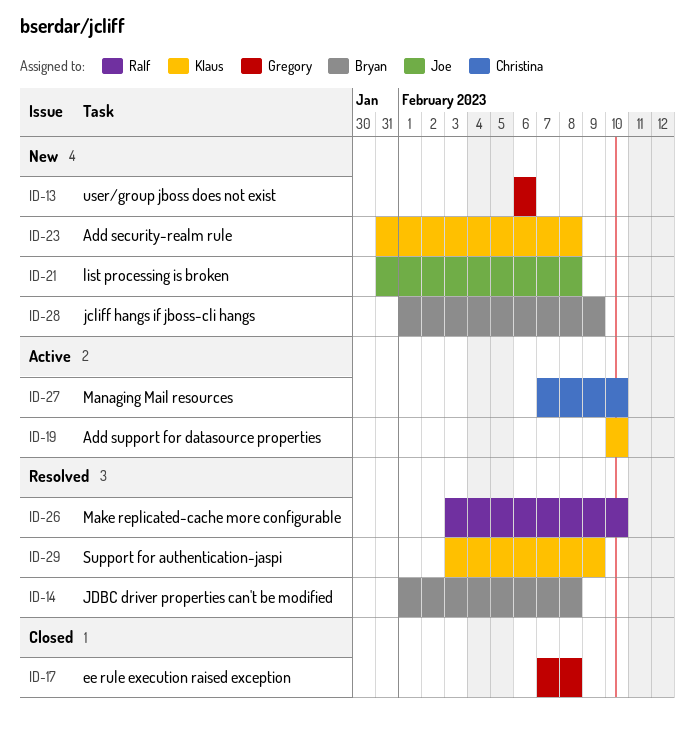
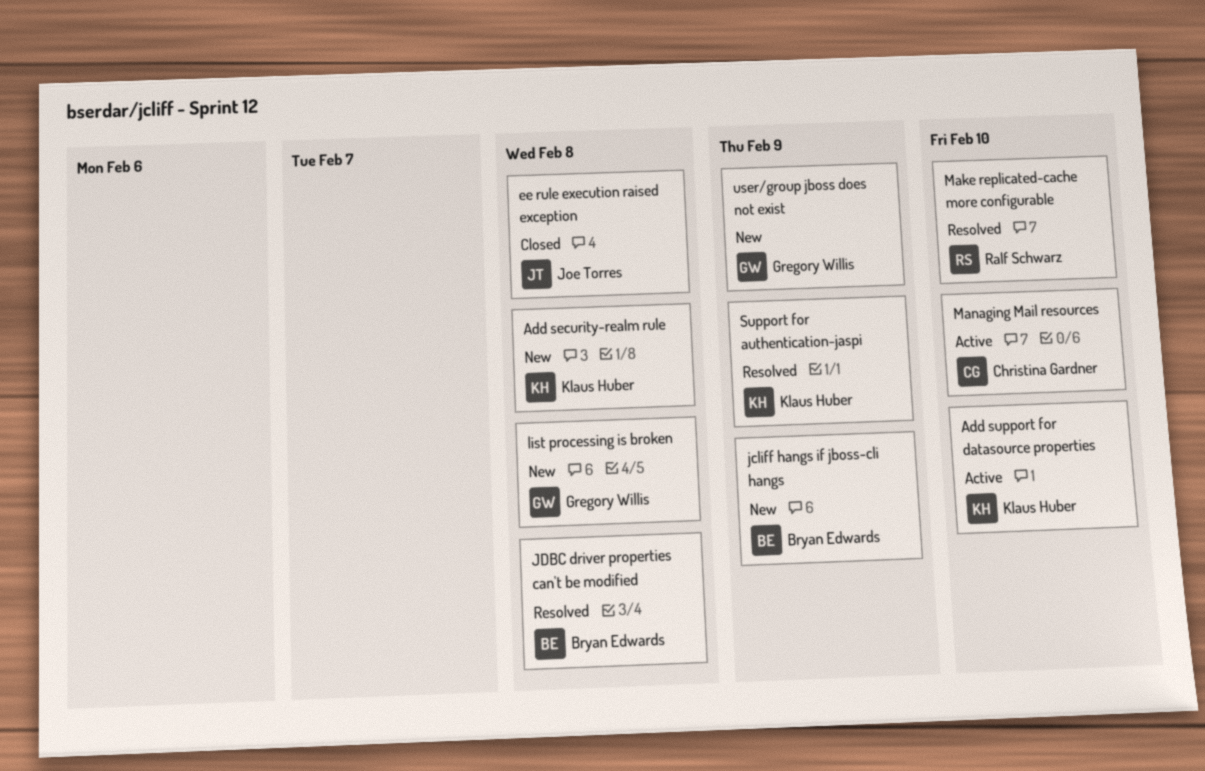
ee rule execution raised exception, owner: Gregory Willis -> Joe Torres
list processing is broken, owner: Joe Torres -> Gregory Willis
user/group jboss does not exist, due: Feb 6 -> Feb 9

